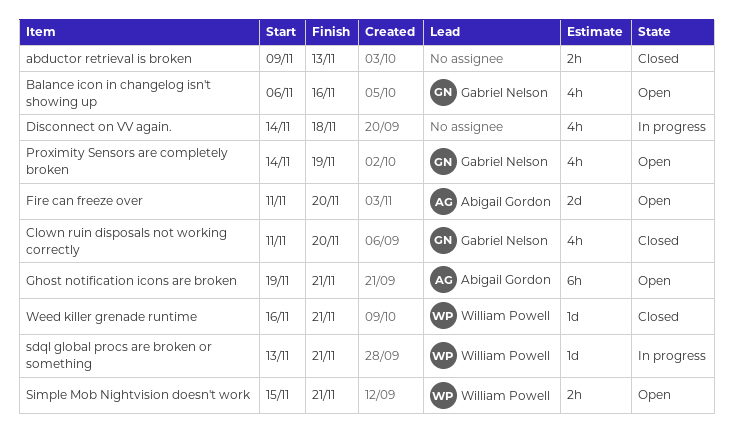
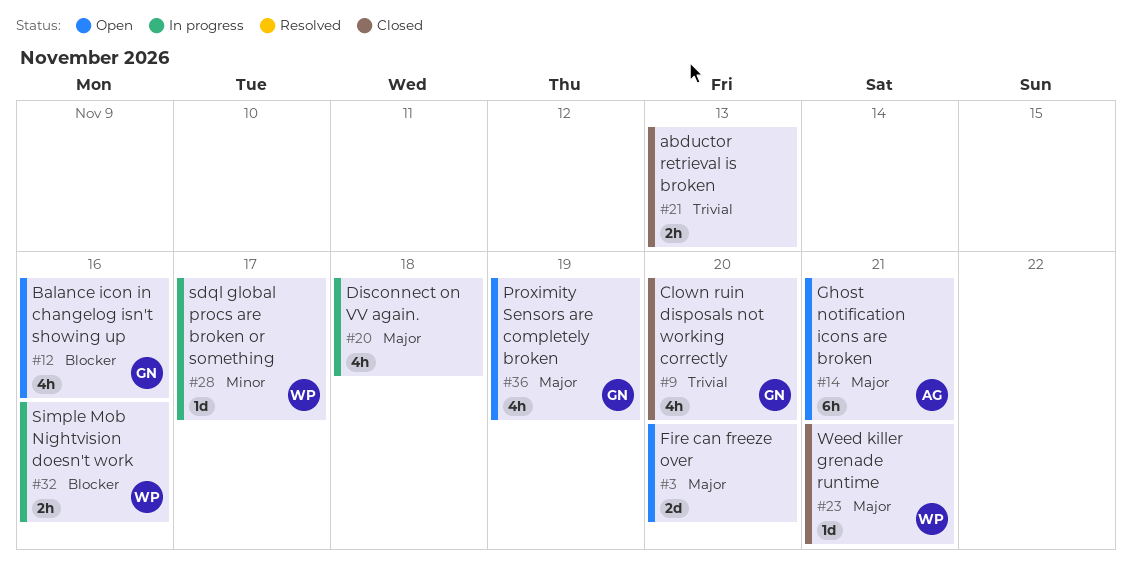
Fire can freeze over, owner: Abigail Gordon -> none
sdql global procs are broken or something, due: Nov 21 -> Nov 17
Simple Mob Nightvision doesn't work, status: Open -> In progress
Simple Mob Nightvision doesn't work, due: Nov 21 -> Nov 16

